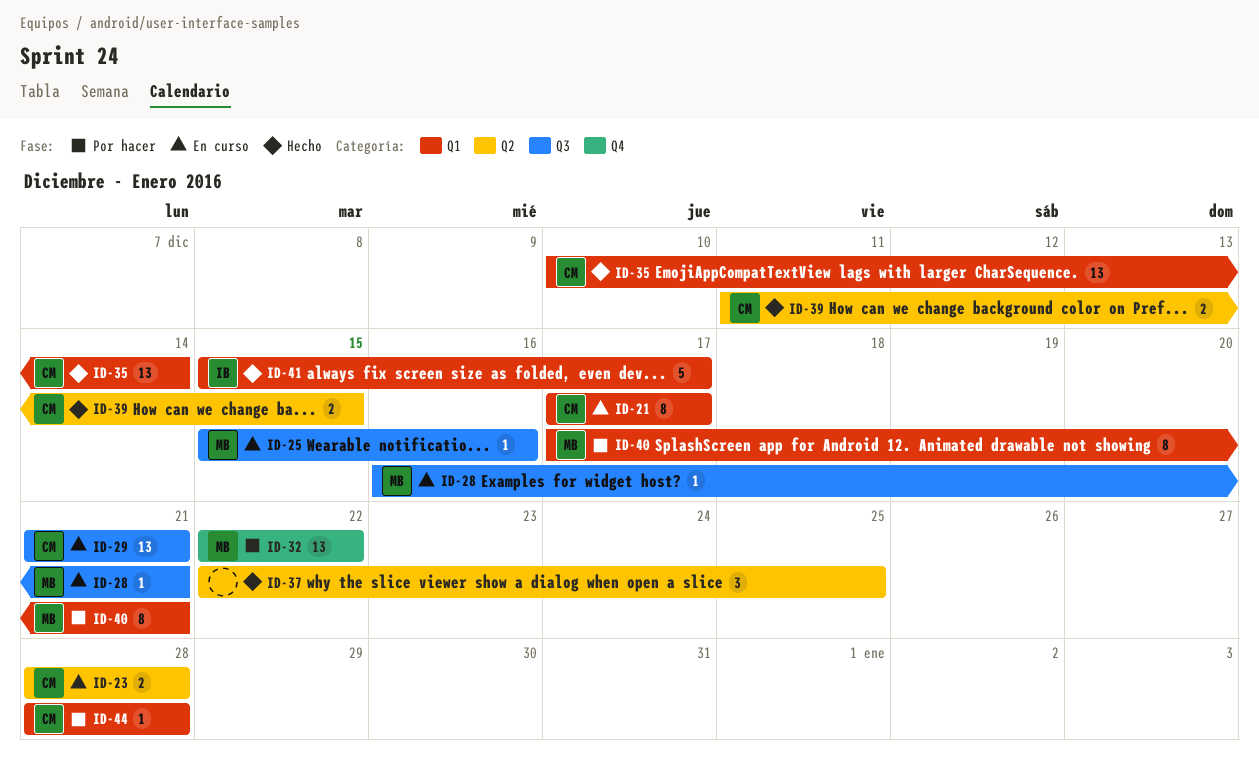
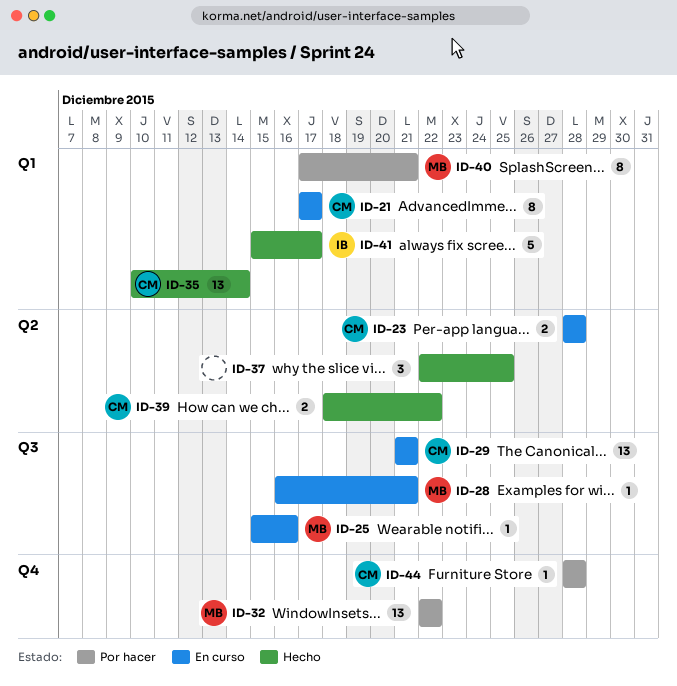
ID-39, start: Dec 11 -> Dec 18
ID-39, due: Dec 15 -> Dec 22
ID-44, label: Q1 -> Q4

